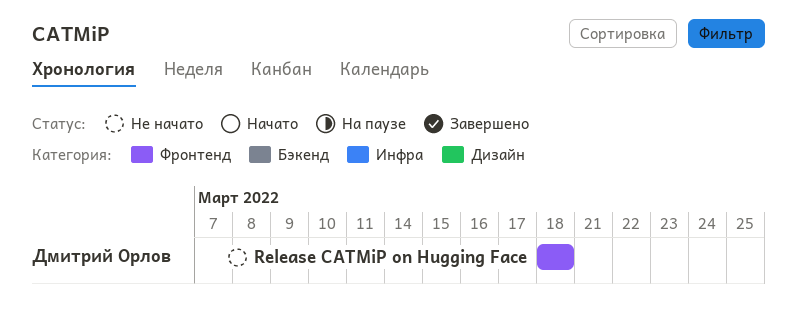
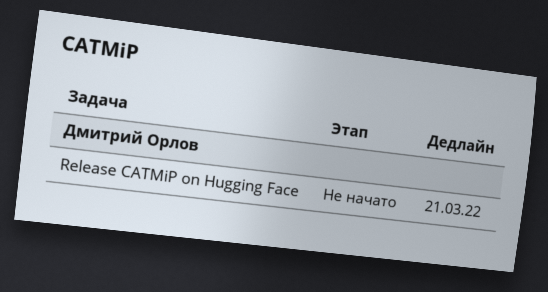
Release CATMiP on Hugging Face, due: Mar 18 -> Mar 21

